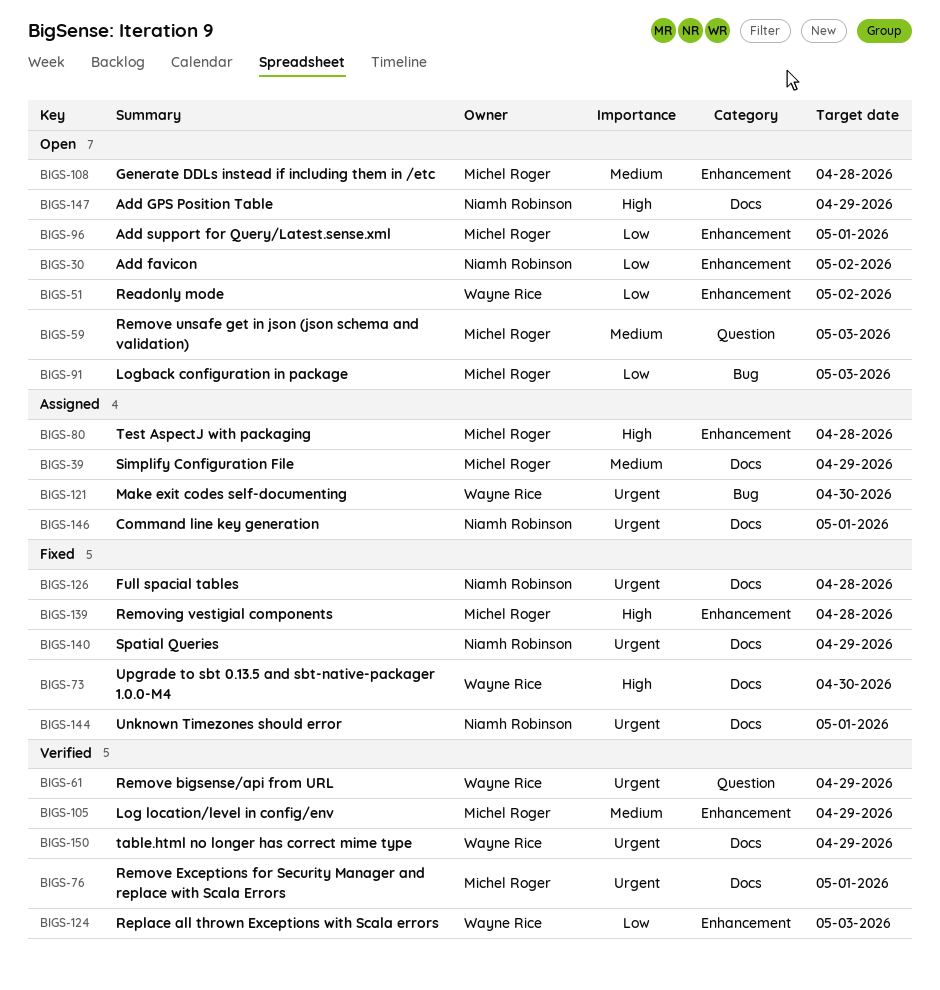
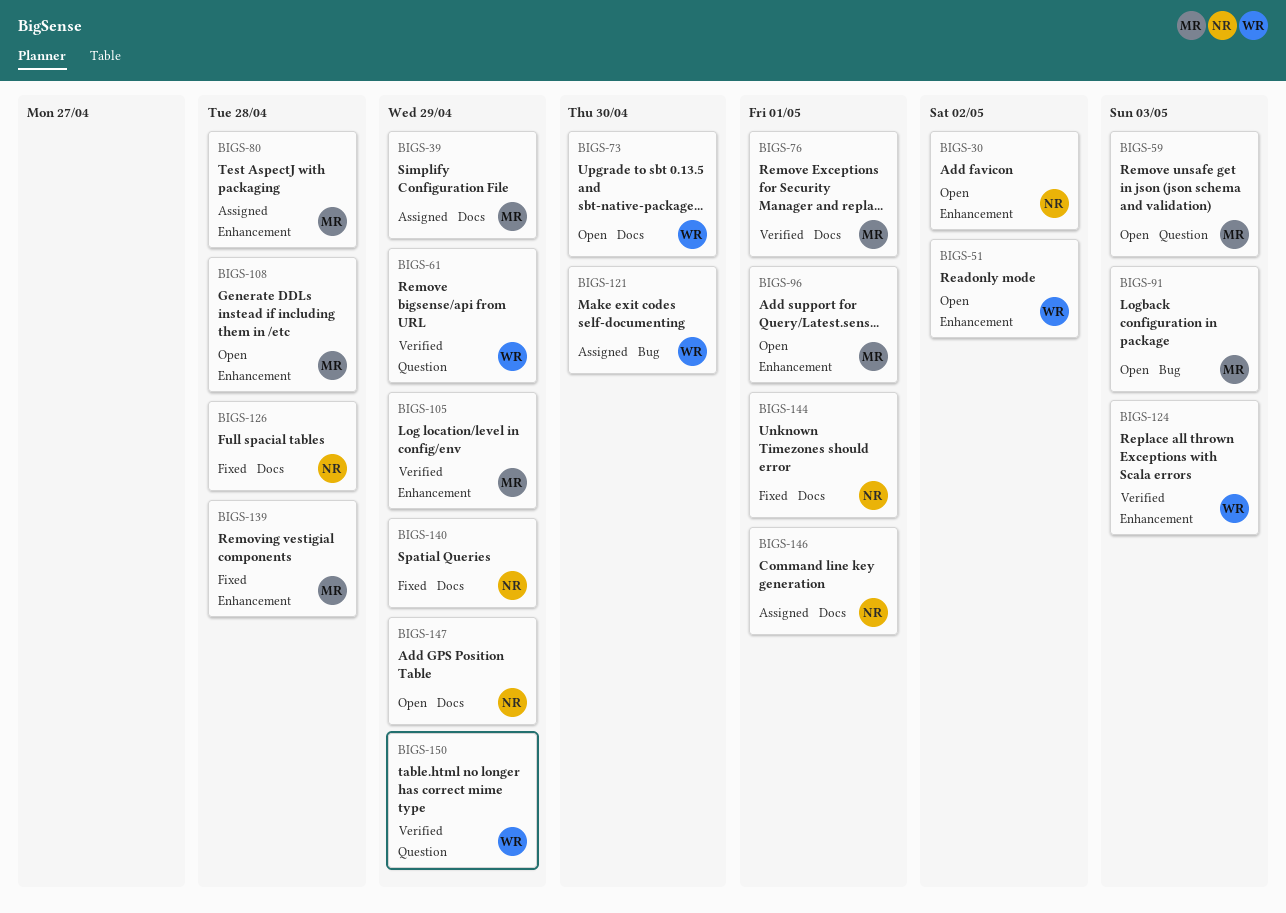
BIGS-73, status: Fixed -> Open
BIGS-150, label: Docs -> Question

